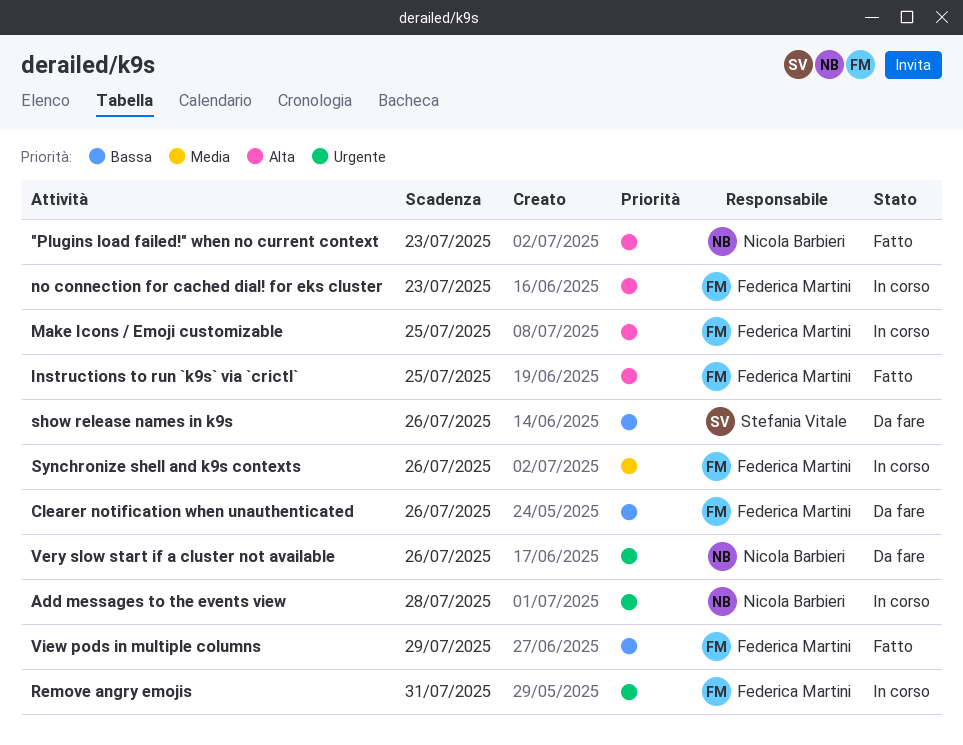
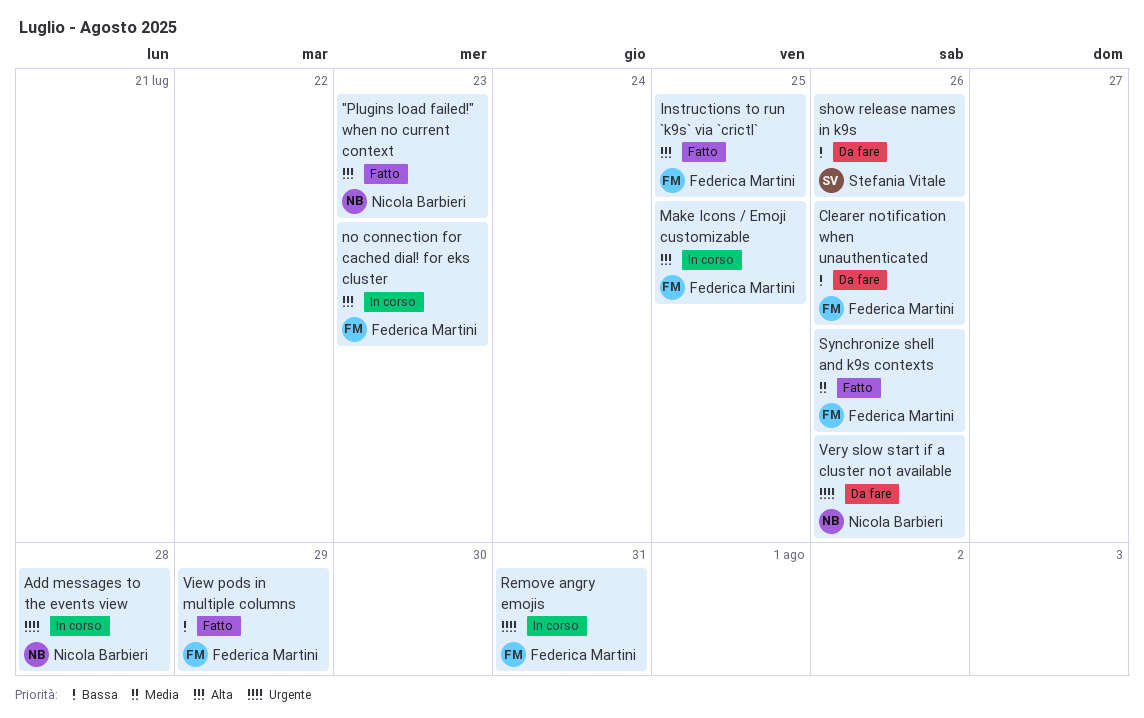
Synchronize shell and k9s contexts, status: In corso -> Fatto

